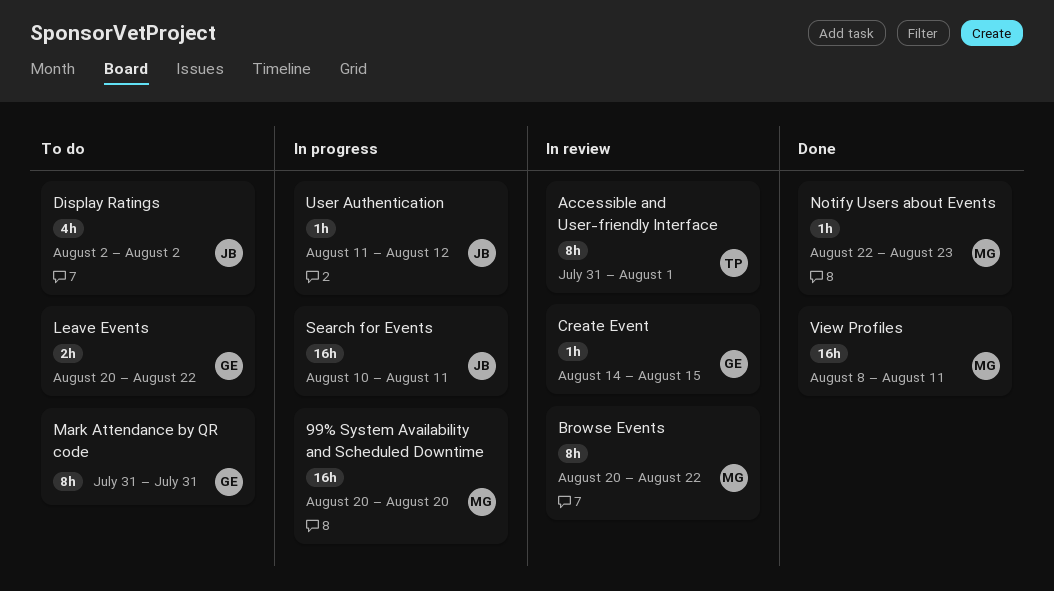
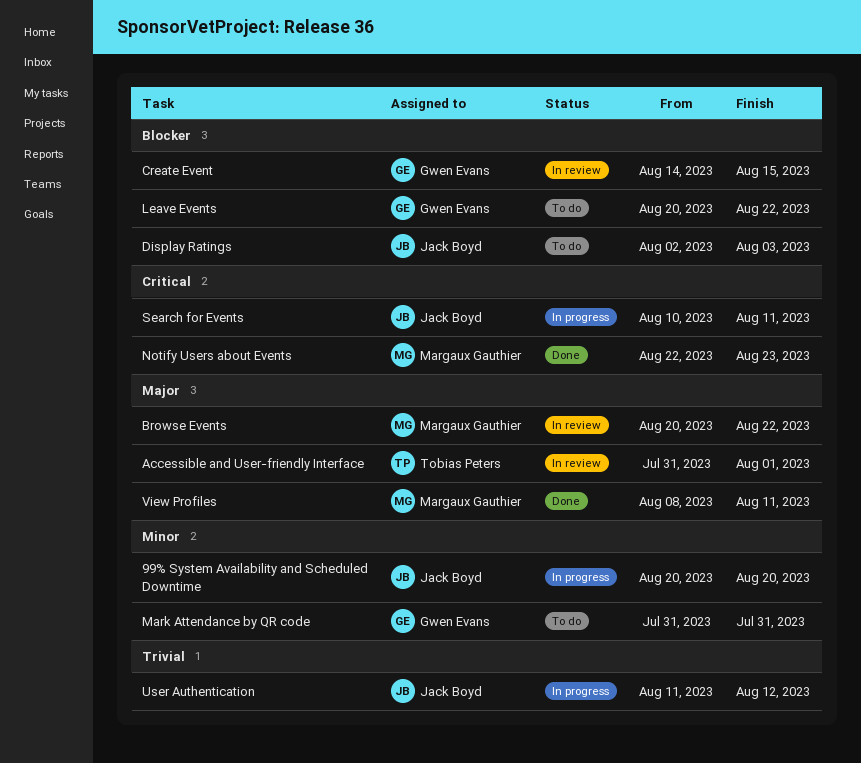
99% System Availability and Scheduled Downtime, owner: Margaux Gauthier -> Jack Boyd
Display Ratings, due: Aug 2 -> Aug 3

